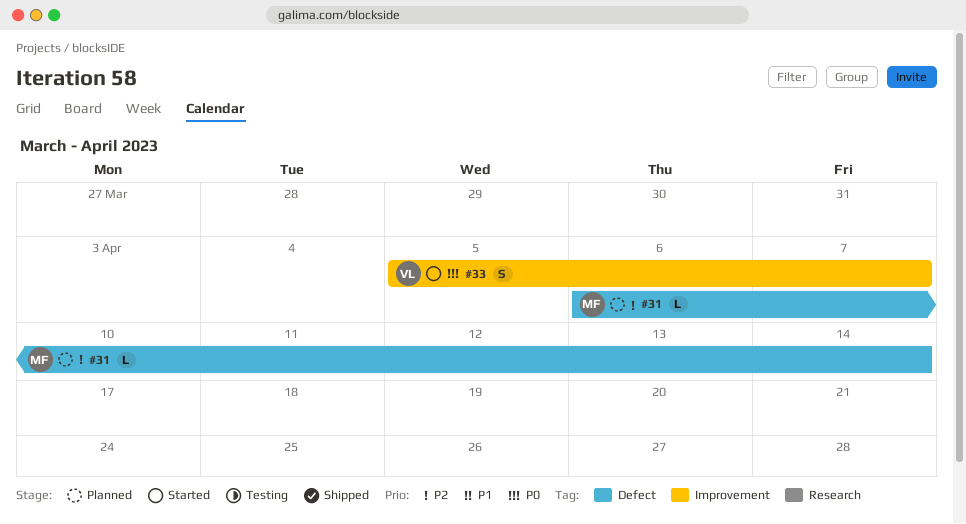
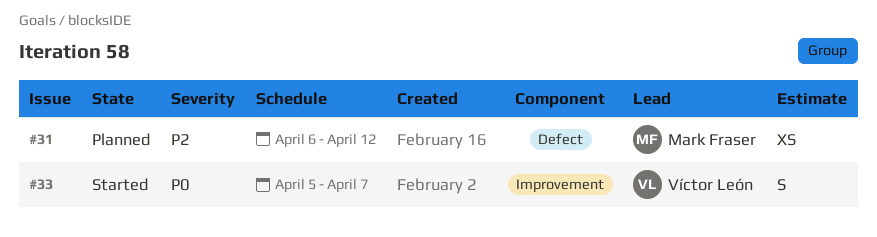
#31, estimate: L -> XS
#31, due: Apr 14 -> Apr 12

